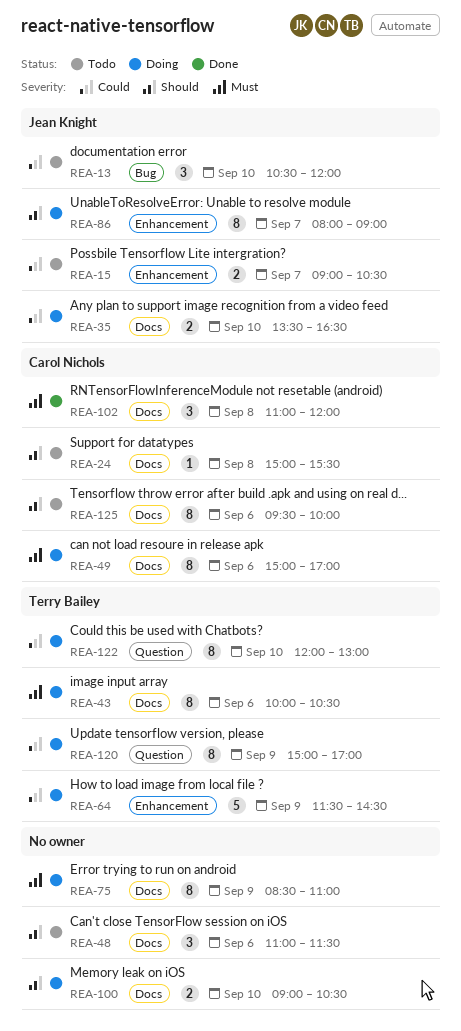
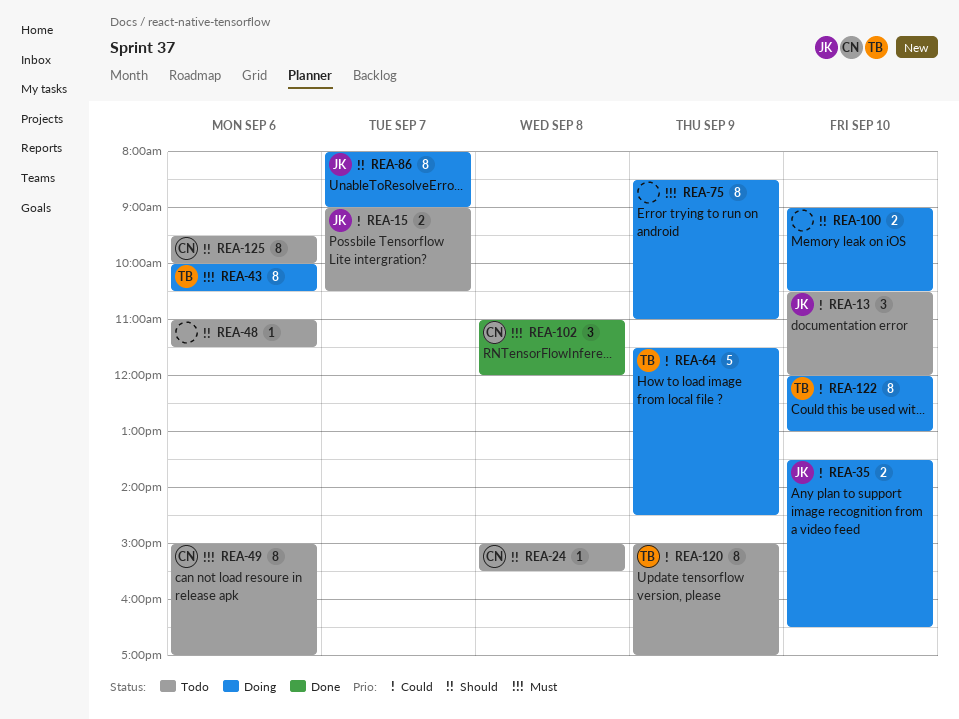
REA-48, estimate: 3 -> 1
REA-49, status: Doing -> Todo
REA-120, status: Doing -> Todo

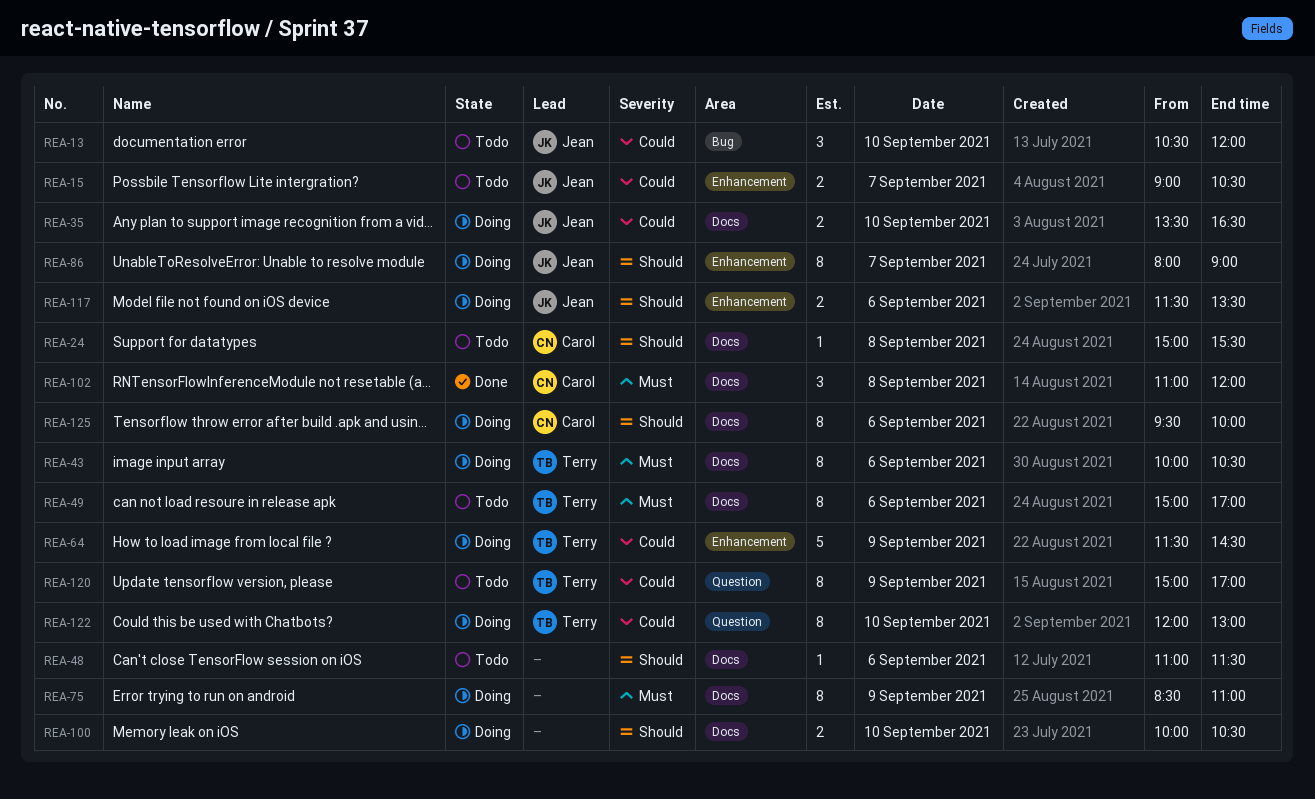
REA-49, owner: Carol -> Terry
REA-100, begins: 09:00 -> 10:00
REA-117: none -> present
REA-125, status: Todo -> Doing

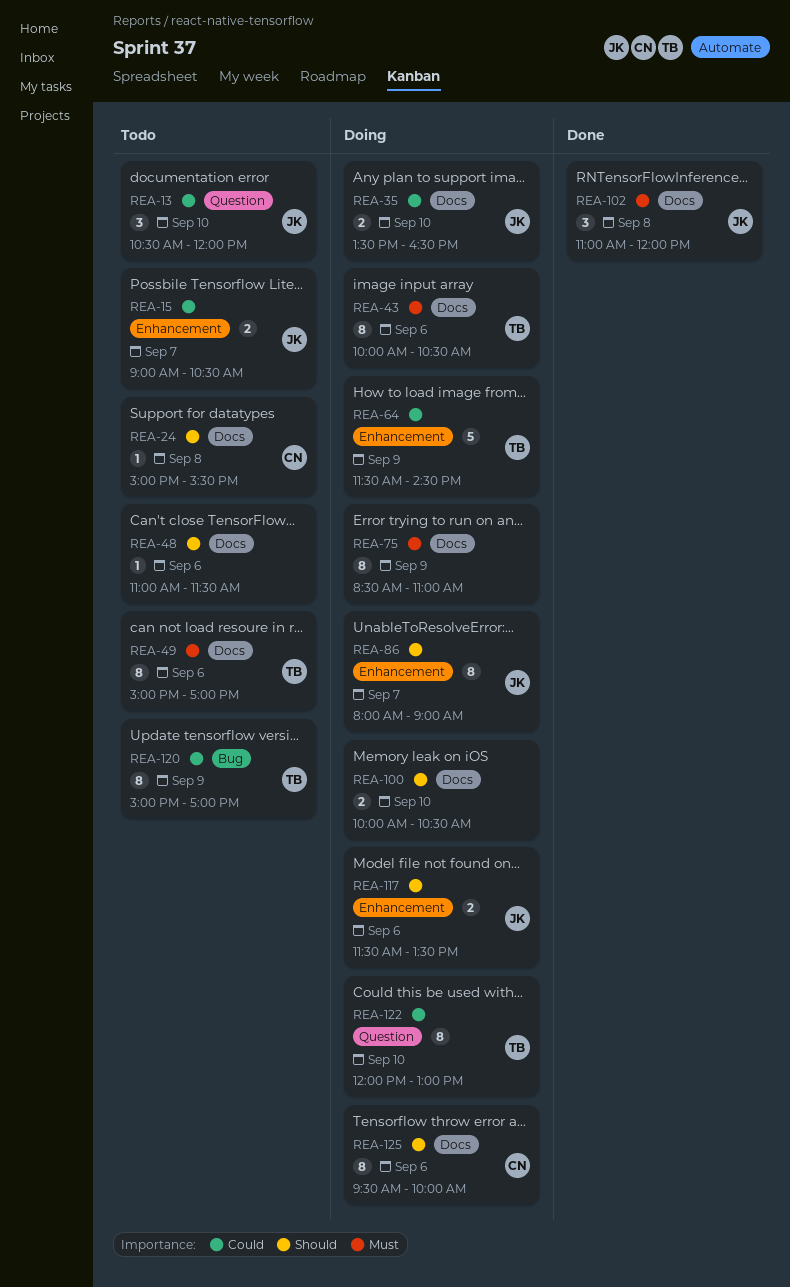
REA-13, label: Bug -> Question
REA-102, owner: Carol -> Jean
REA-120, label: Question -> Bug

